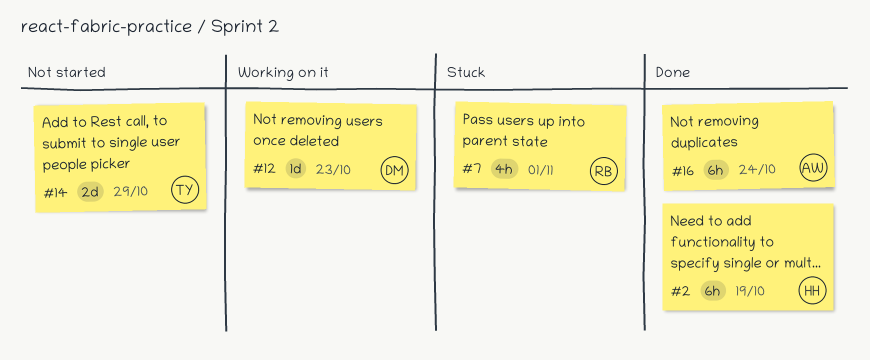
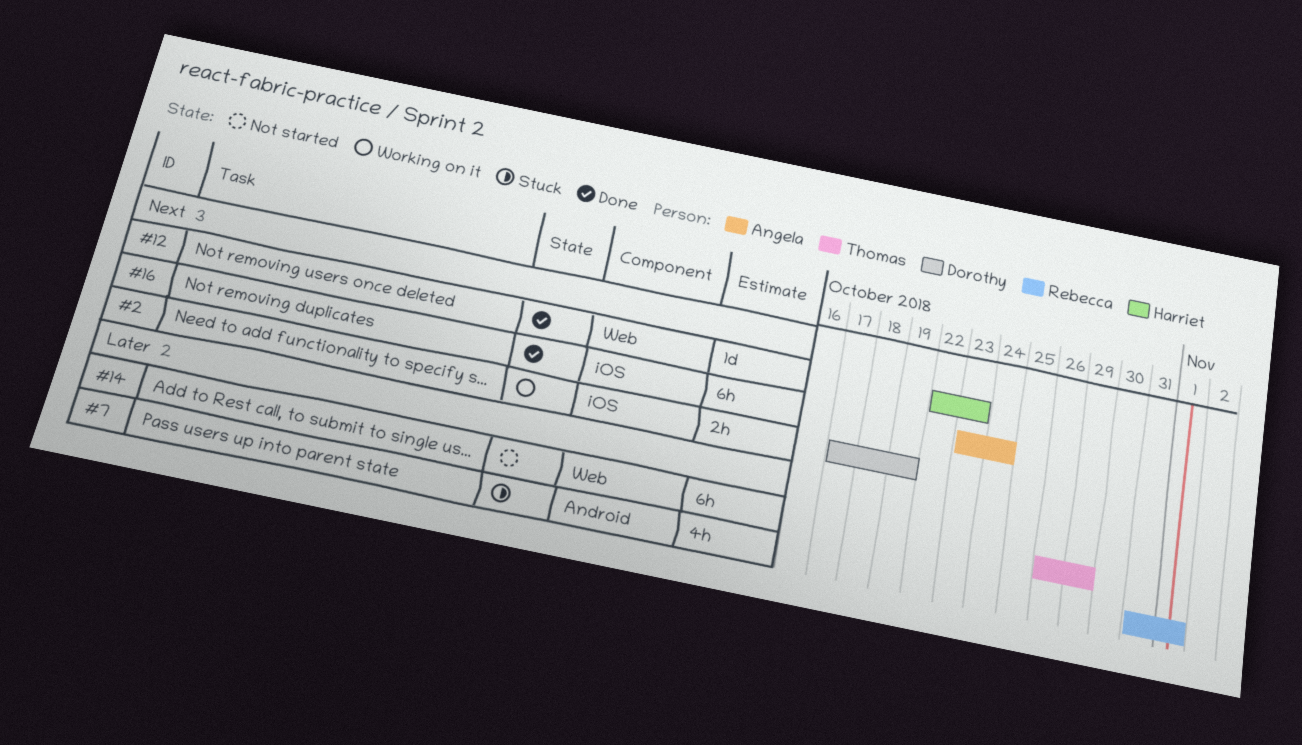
#2, status: Done -> Working on it
#2, owner: Harriet -> Dorothy
#2, estimate: 6h -> 2h
#12, status: Working on it -> Done
#12, owner: Dorothy -> Harriet
#14, estimate: 2d -> 6h

